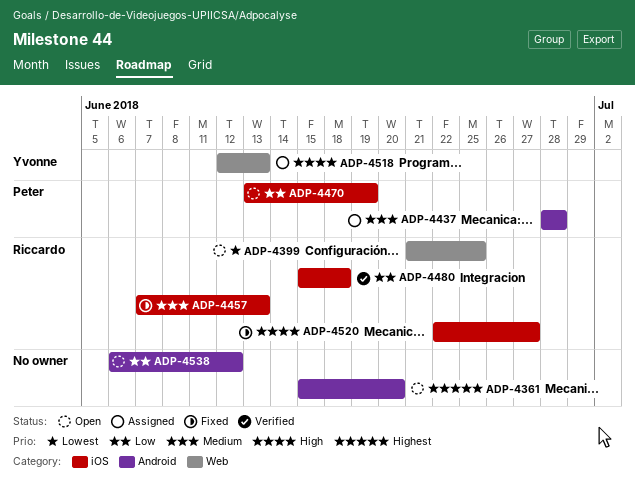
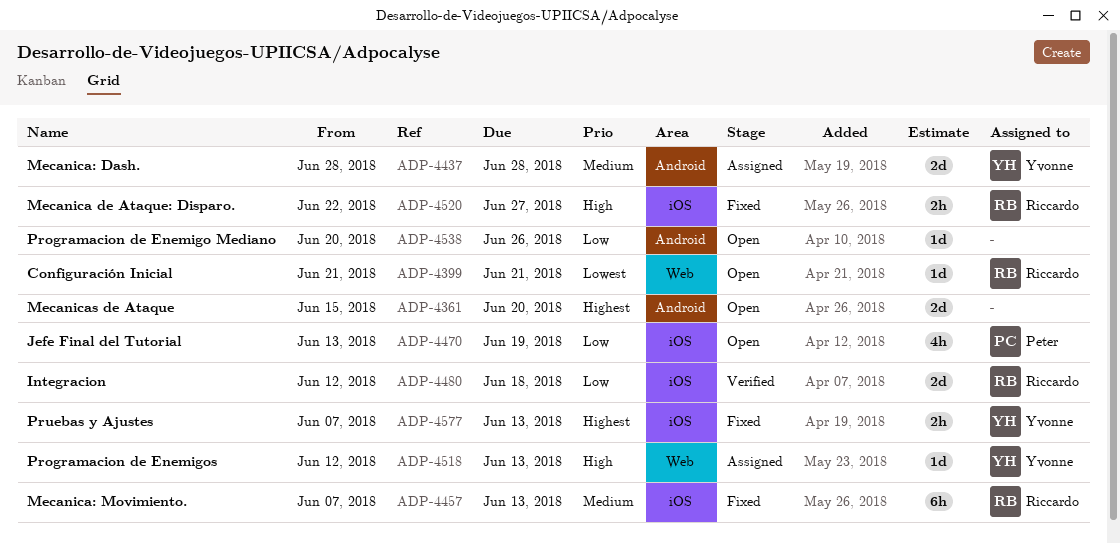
ADP-4399, due: Jun 25 -> Jun 21
ADP-4437, owner: Peter -> Yvonne
ADP-4480, start: Jun 15 -> Jun 12
ADP-4538, start: Jun 6 -> Jun 20
ADP-4538, due: Jun 12 -> Jun 26
ADP-4577: none -> present

